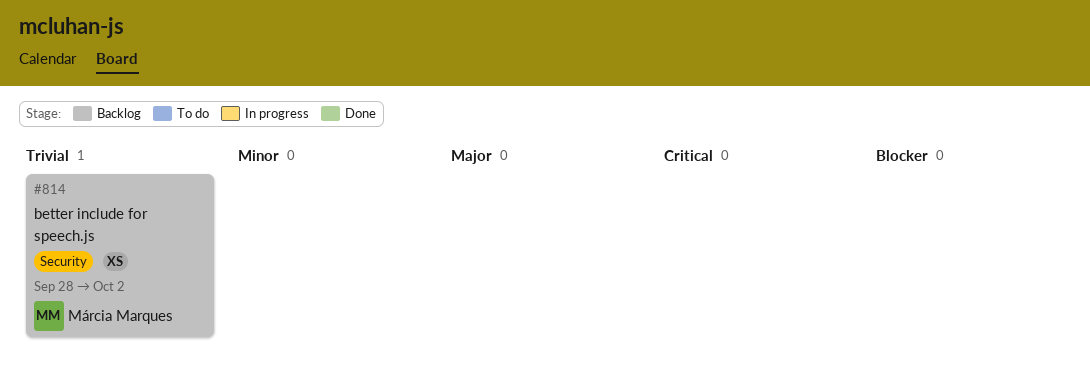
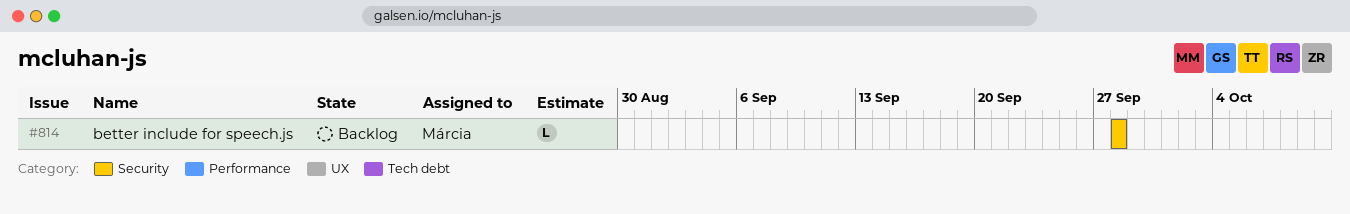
#814, estimate: XS -> L
#814, due: Oct 2 -> Sep 28

